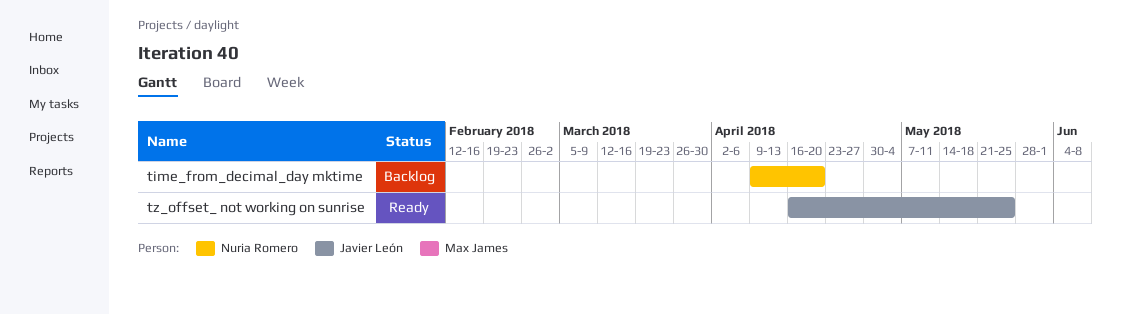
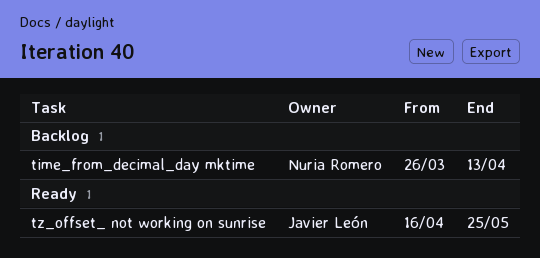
time_from_decimal_day mktime, start: Apr 9 -> Mar 26
time_from_decimal_day mktime, due: Apr 20 -> Apr 13

